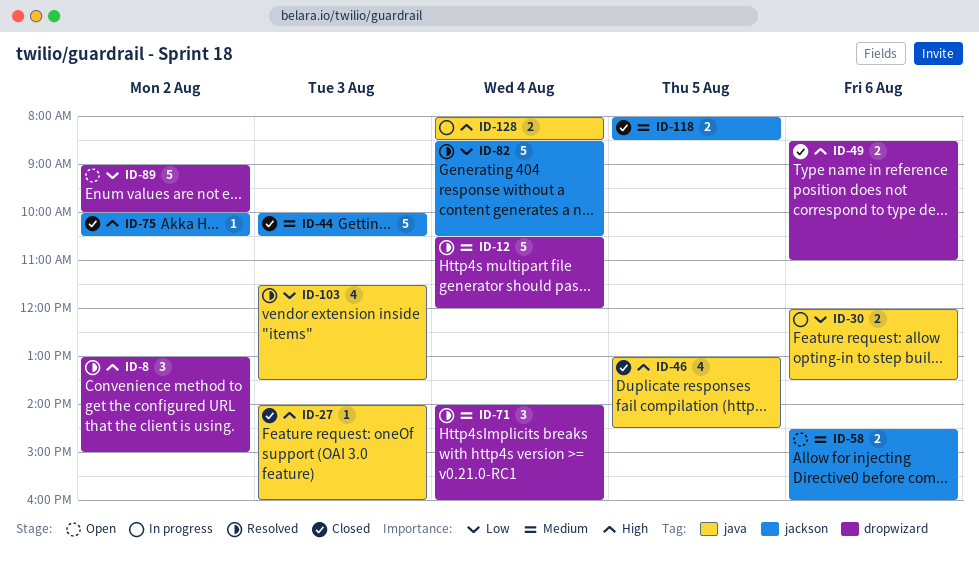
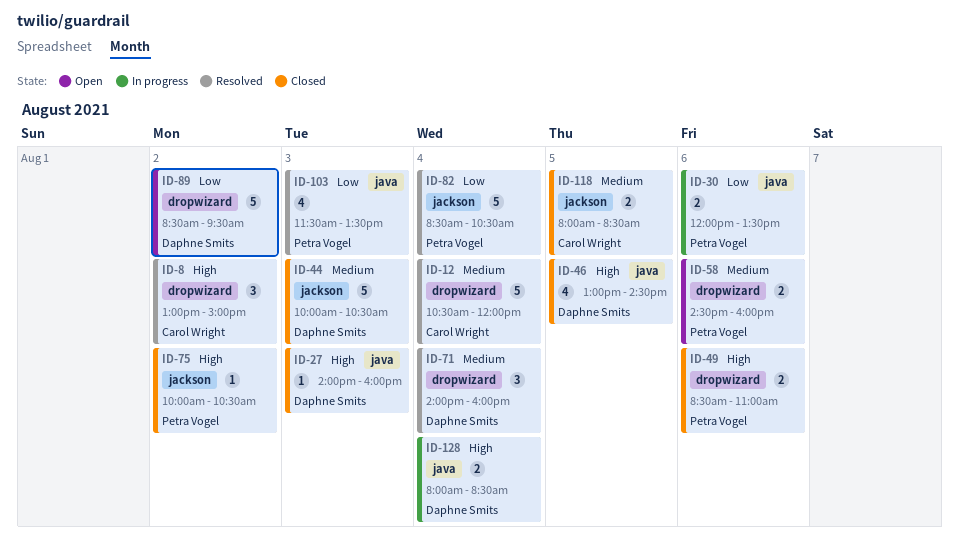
ID-58, label: jackson -> dropwizard
ID-89, begins: 09:00 -> 08:30
ID-89, ends: 10:00 -> 09:30

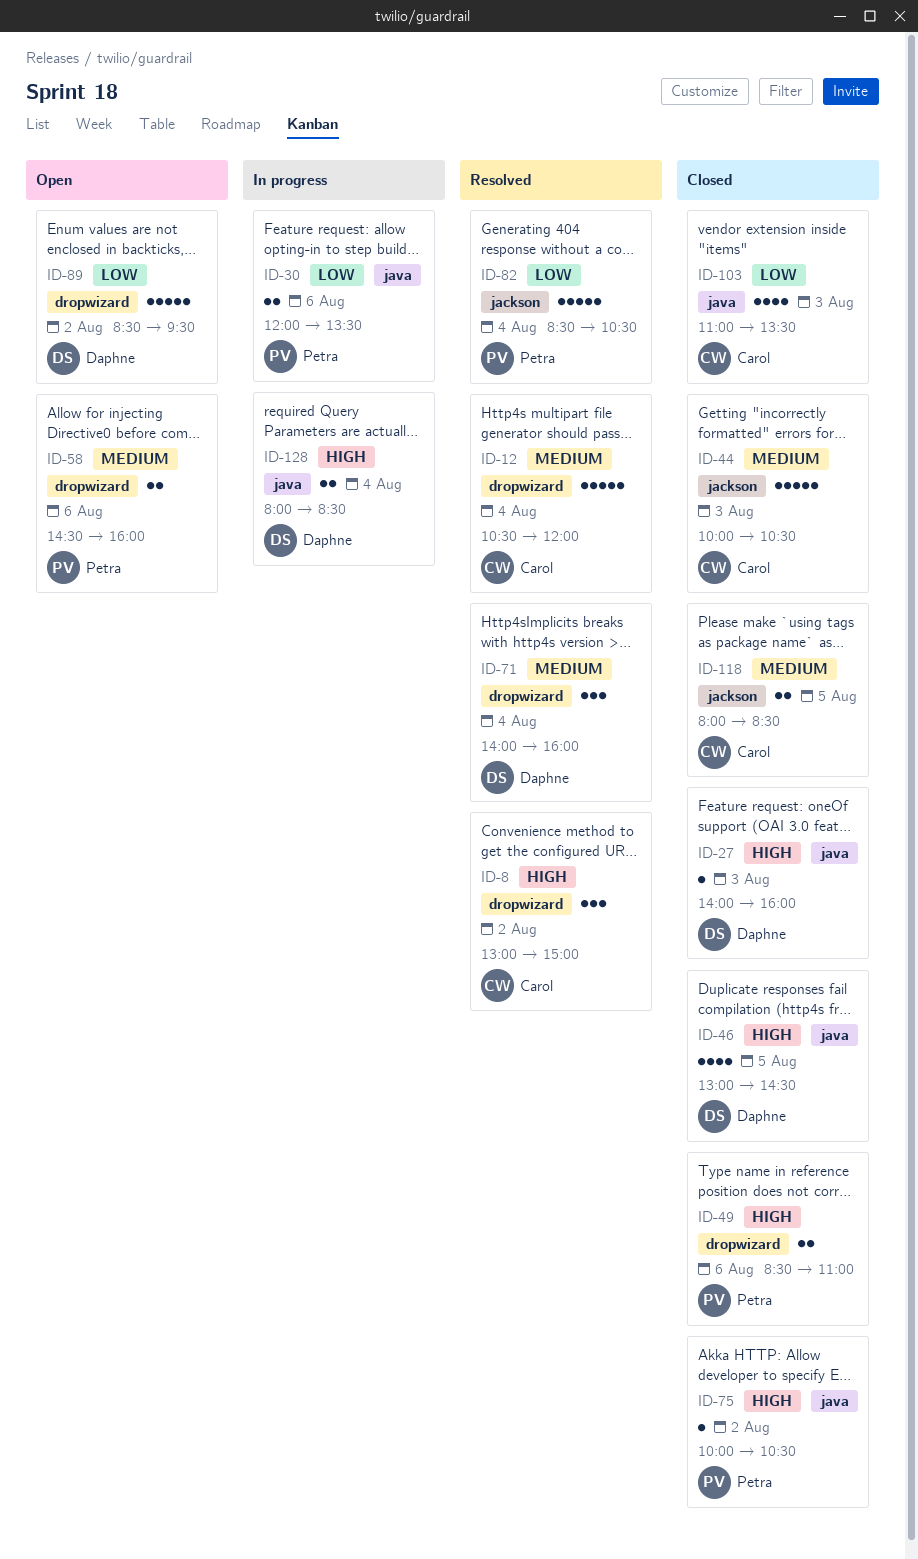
ID-44, owner: Daphne Smits -> Carol Wright
ID-75, label: jackson -> java
ID-103, status: Resolved -> Closed
ID-103, owner: Petra Vogel -> Carol Wright
ID-103, begins: 11:30 -> 11:00

